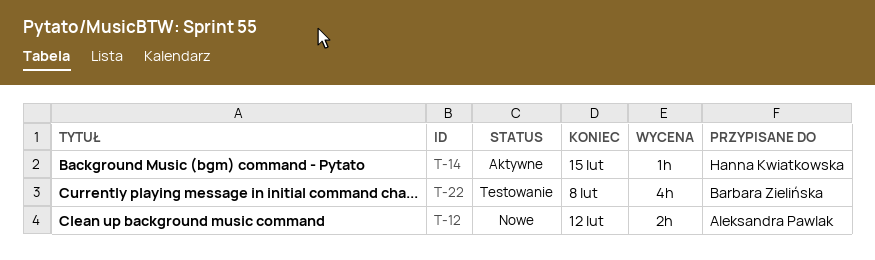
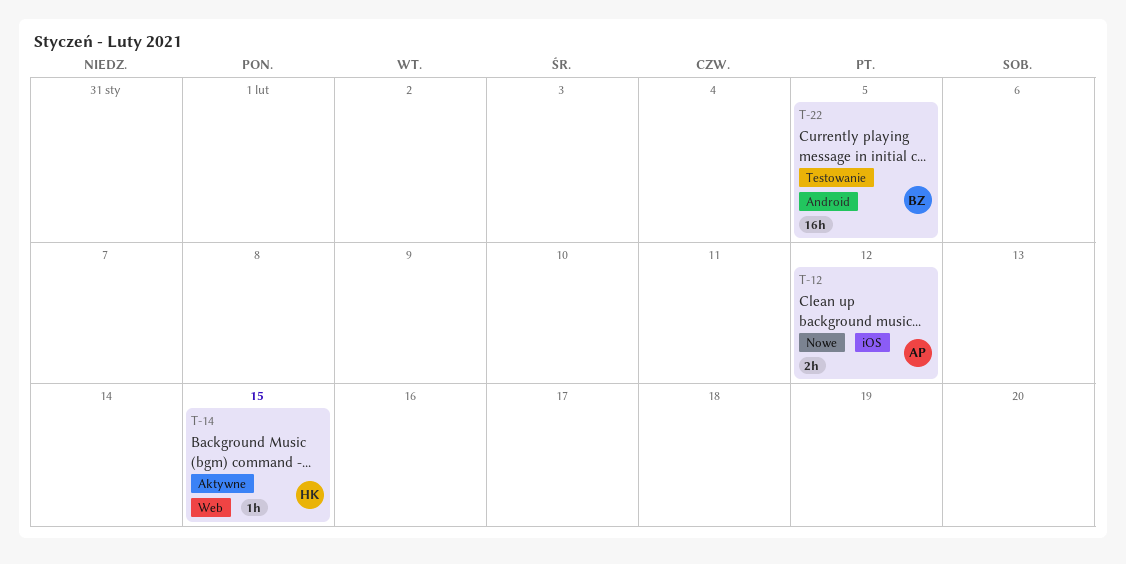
T-22, estimate: 4h -> 16h
T-22, due: Feb 8 -> Feb 5

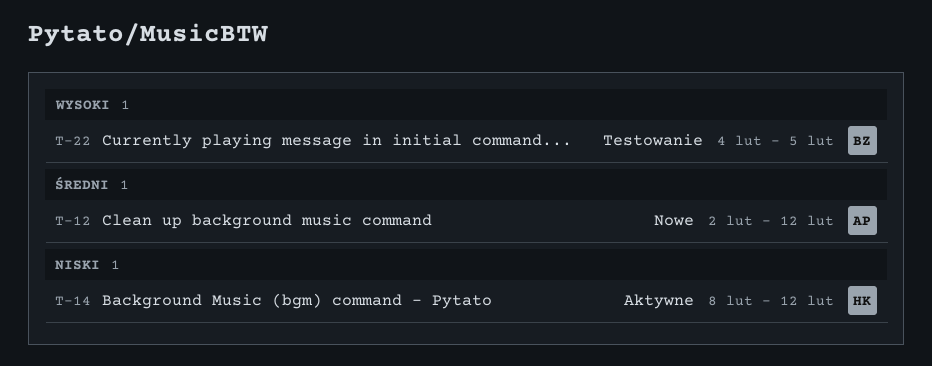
T-14, due: Feb 15 -> Feb 12

